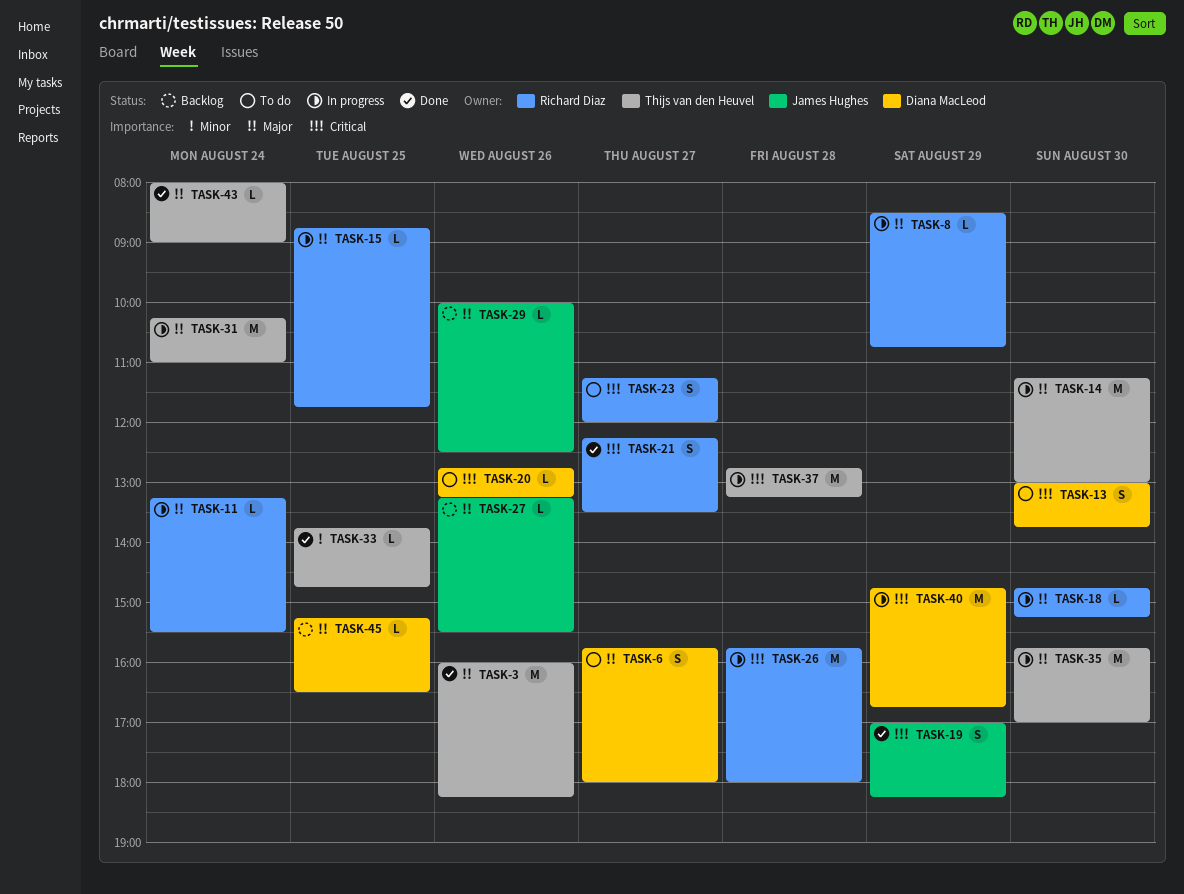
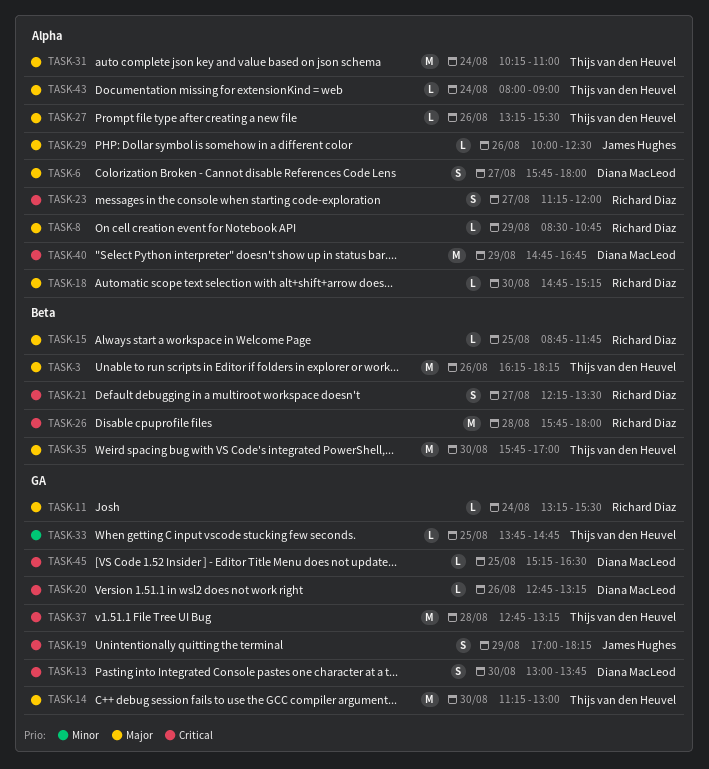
TASK-3, begins: 16:00 -> 16:15
TASK-27, owner: James Hughes -> Thijs van den Heuvel
TASK-45, priority: Major -> Critical

